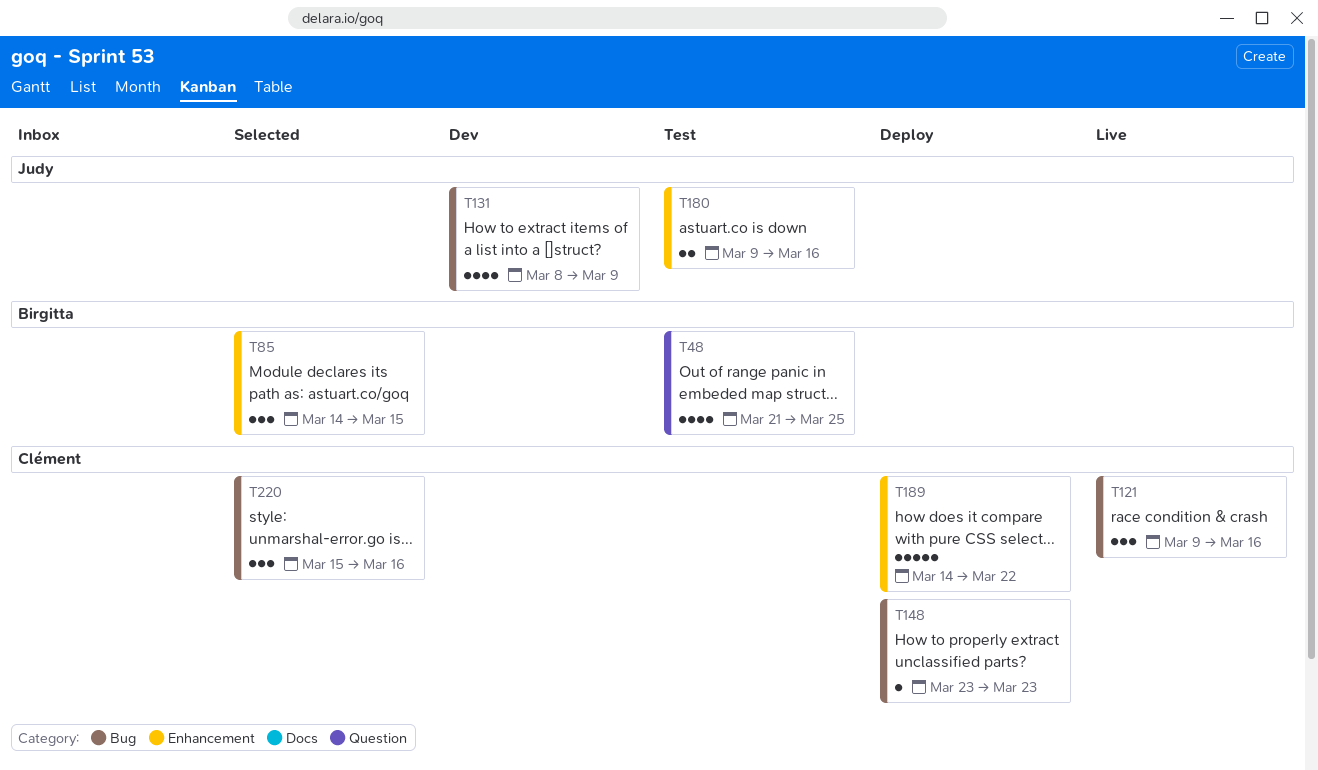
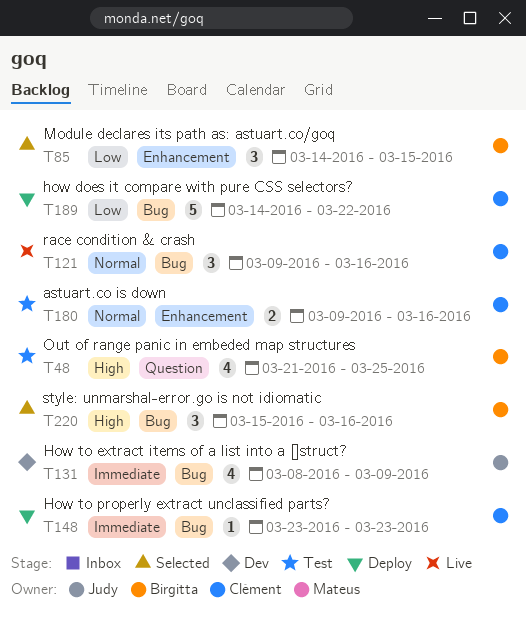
T180, owner: Judy -> Clément
T189, label: Enhancement -> Bug
T220, owner: Clément -> Birgitta

